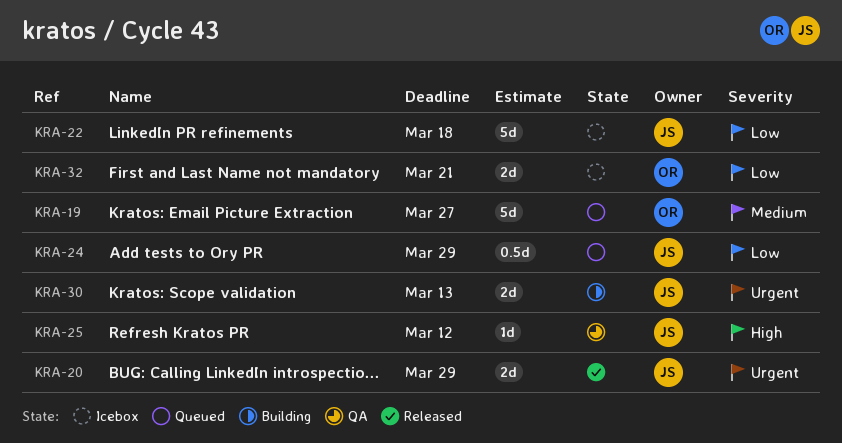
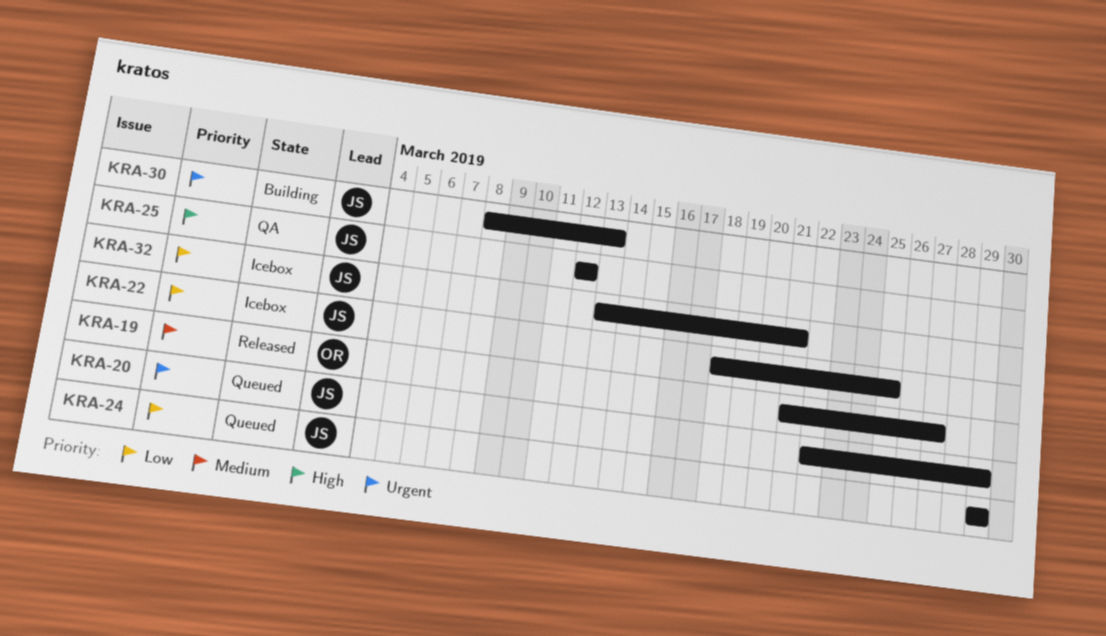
KRA-19, status: Queued -> Released
KRA-20, status: Released -> Queued
KRA-22, due: Mar 18 -> Mar 25
KRA-32, owner: OR -> JS

